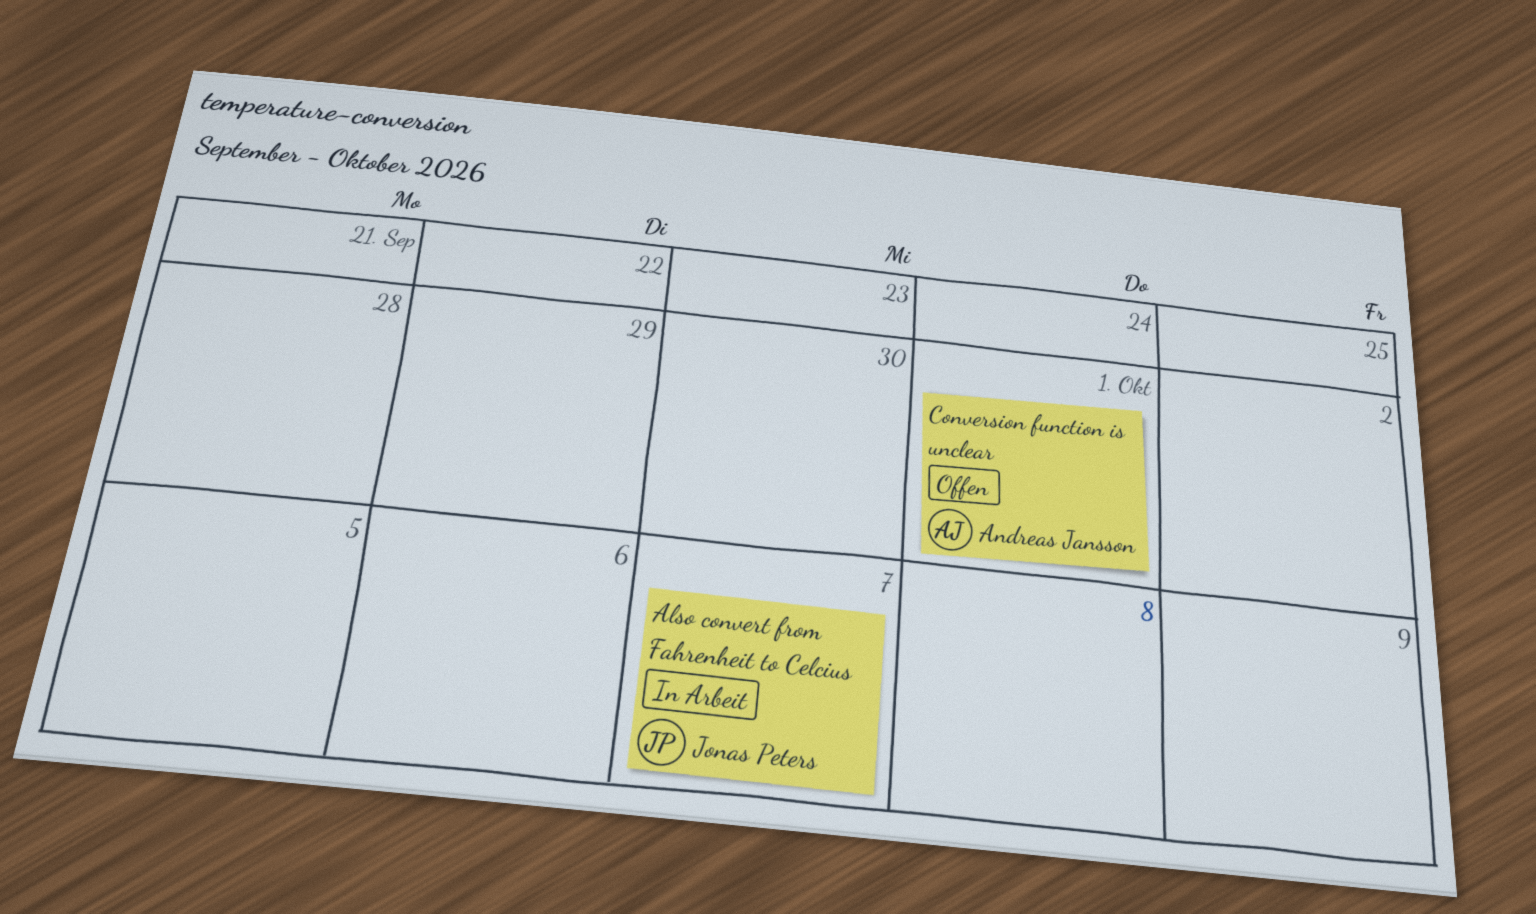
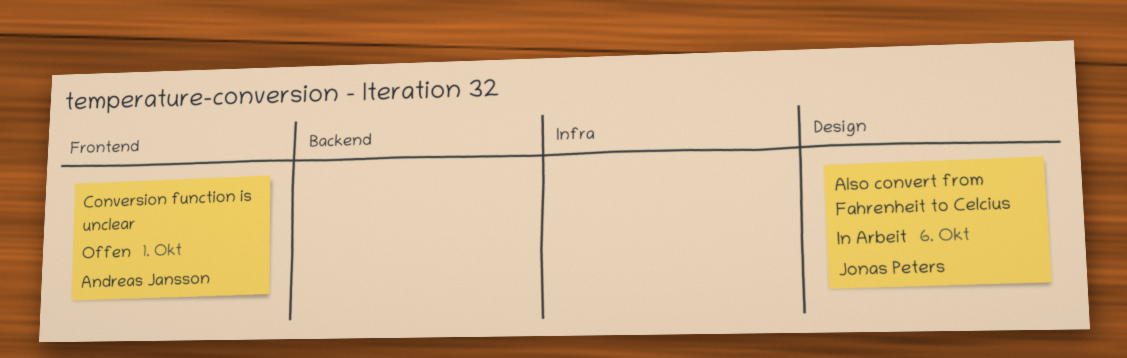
Also convert from Fahrenheit to Celcius, due: Oct 7 -> Oct 6

